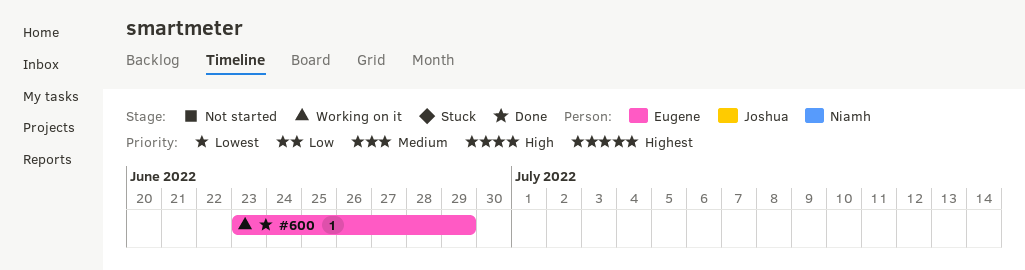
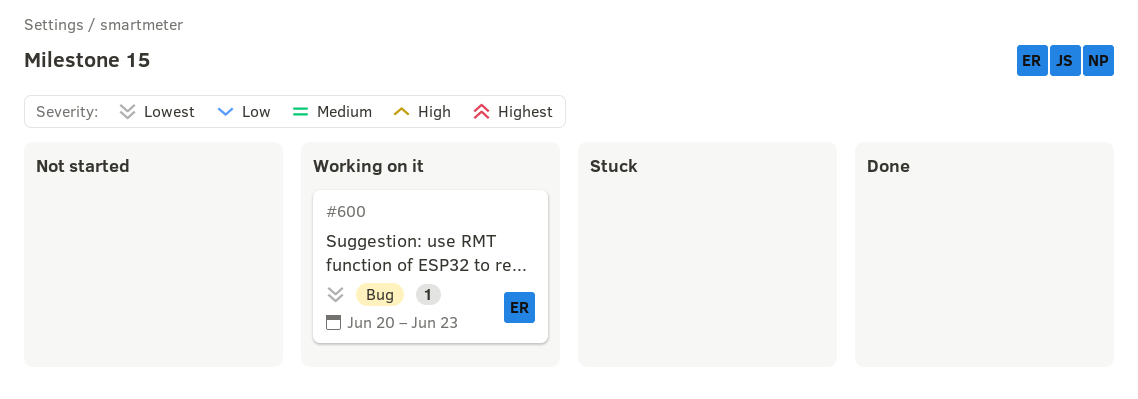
#600, start: Jun 23 -> Jun 20
#600, due: Jun 29 -> Jun 23

